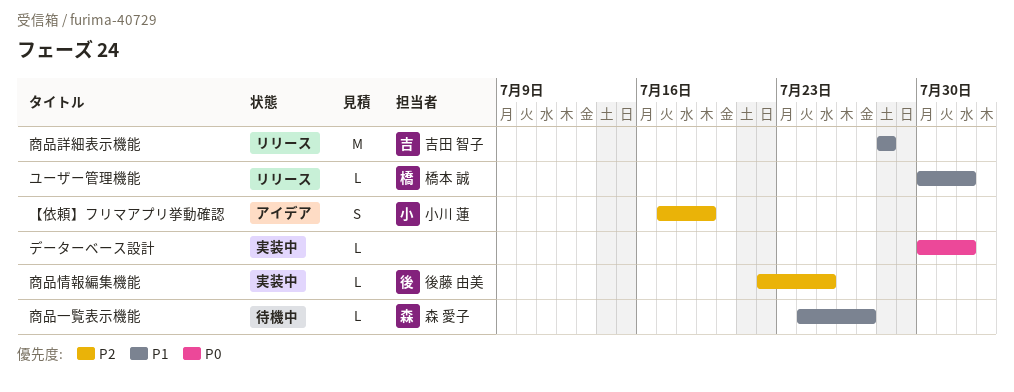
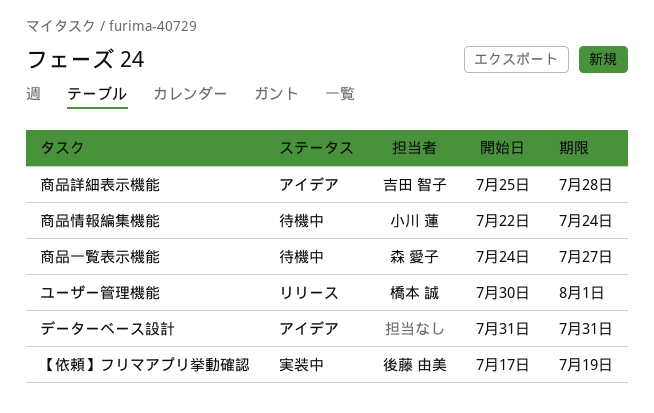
【依頼】フリマアプリ挙動確認, status: アイデア -> 実装中
【依頼】フリマアプリ挙動確認, owner: 小川 蓮 -> 後藤 由美
データーベース設計, status: 実装中 -> アイデア
データーベース設計, start: Jul 30 -> Jul 31
データーベース設計, due: Aug 1 -> Jul 31
商品情報編集機能, status: 実装中 -> 待機中
商品情報編集機能, owner: 後藤 由美 -> 小川 蓮
商品情報編集機能, due: Jul 25 -> Jul 24
商品詳細表示機能, status: リリース -> アイデア
商品詳細表示機能, start: Jul 28 -> Jul 25

